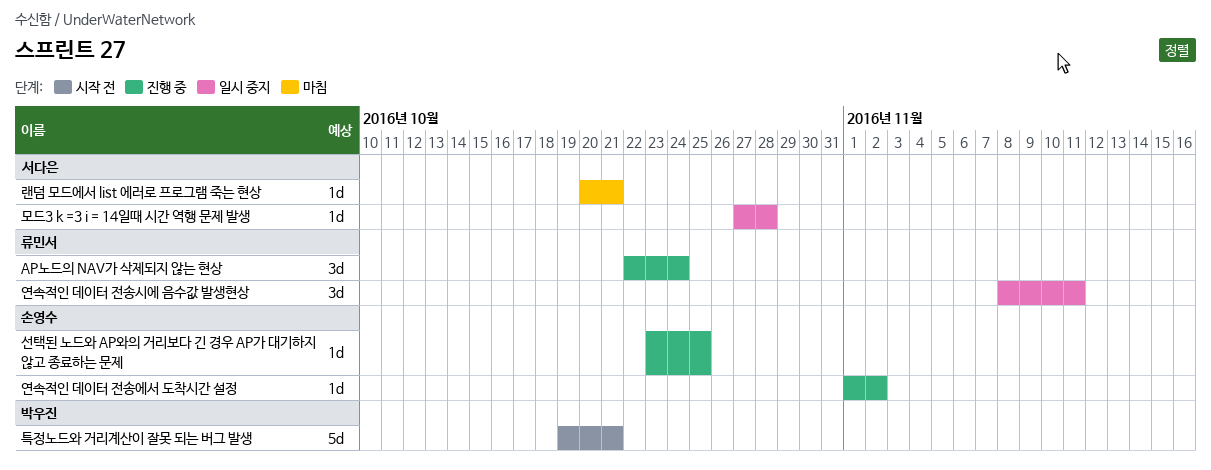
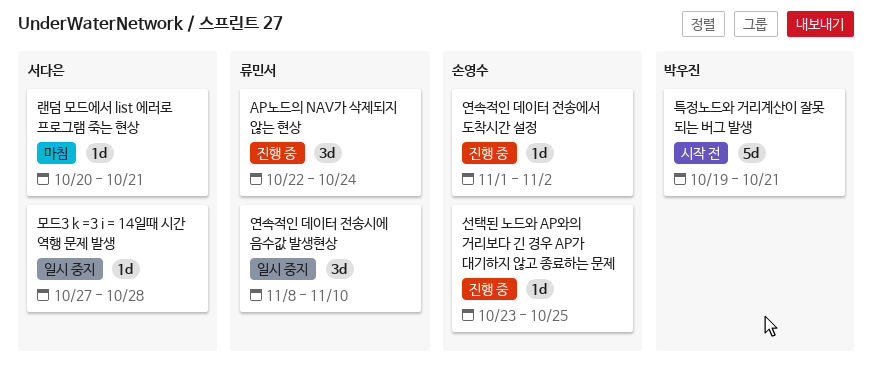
연속적인 데이터 전송시에 음수값 발생현상, due: Nov 11 -> Nov 10

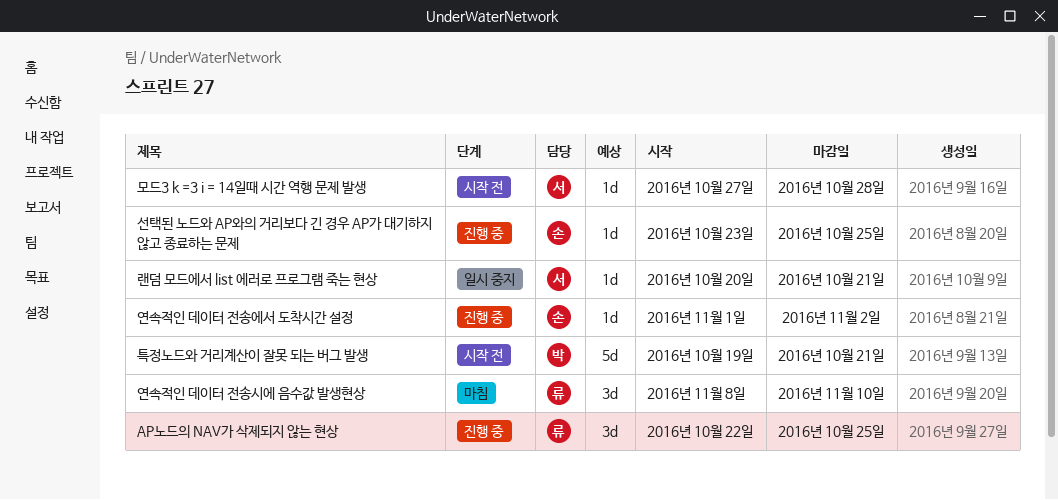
AP노드의 NAV가 삭제되지 않는 현상, due: Oct 24 -> Oct 25
랜덤 모드에서 list 에러로 프로그램 죽는 현상, status: 마침 -> 일시 중지
모드3 k =3 i = 14일때 시간 역행 문제 발생, status: 일시 중지 -> 시작 전
연속적인 데이터 전송시에 음수값 발생현상, status: 일시 중지 -> 마침

